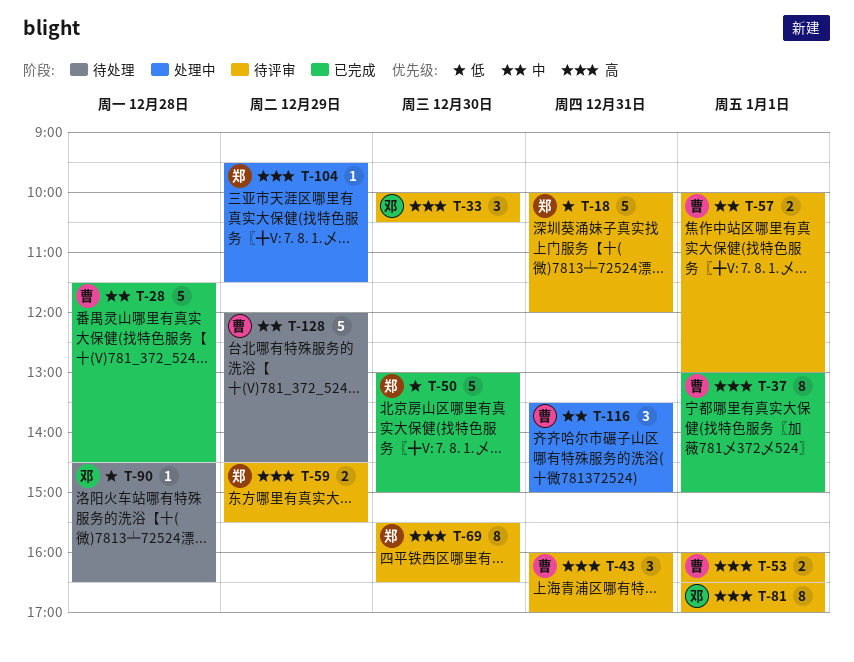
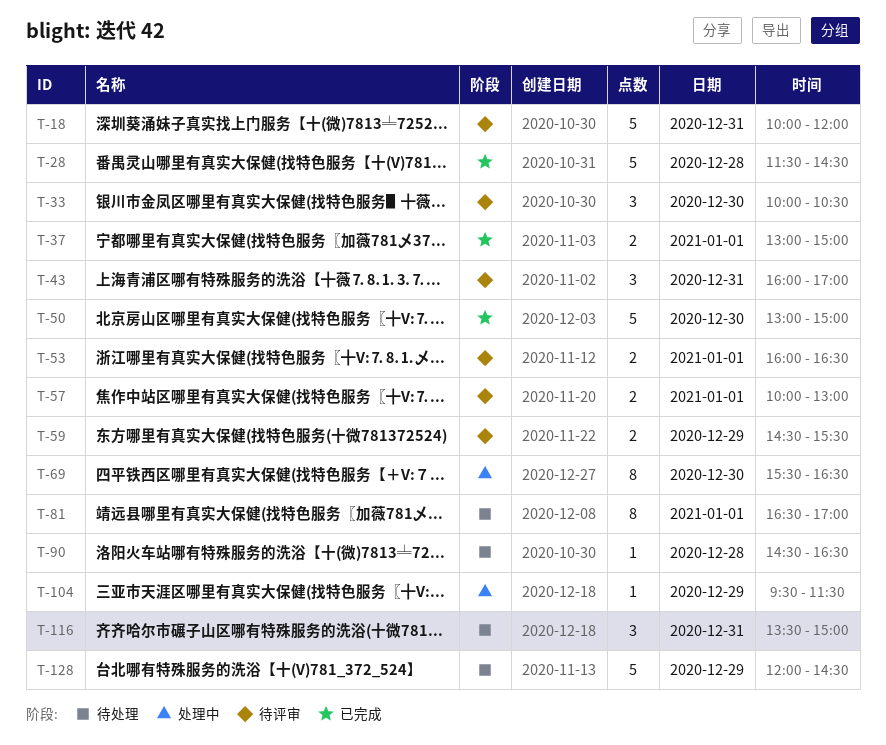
T-37, estimate: 8 -> 2
T-69, status: 待评审 -> 处理中
T-81, status: 待评审 -> 待处理
T-116, status: 处理中 -> 待处理

